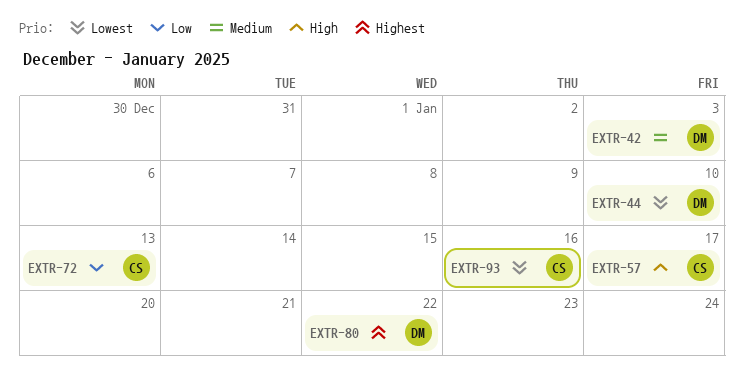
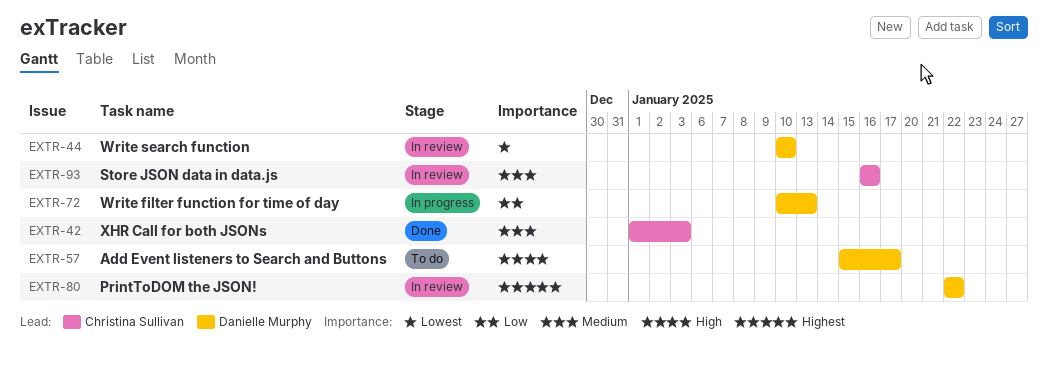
EXTR-42, owner: Danielle Murphy -> Christina Sullivan
EXTR-57, owner: Christina Sullivan -> Danielle Murphy
EXTR-72, owner: Christina Sullivan -> Danielle Murphy
EXTR-93, priority: Lowest -> Medium

